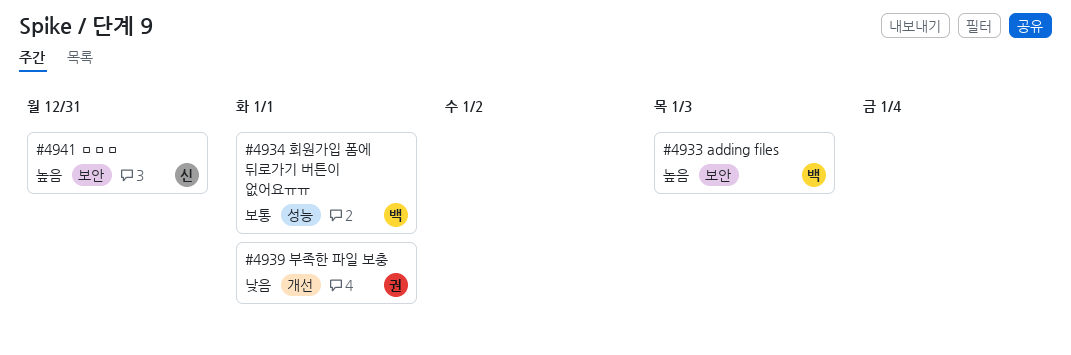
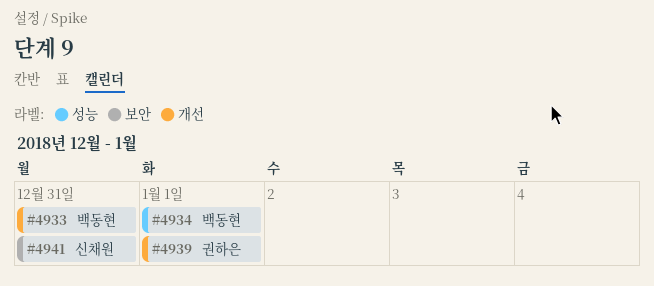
#4933, label: 보안 -> 개선
#4933, due: Jan 3 -> Dec 31

